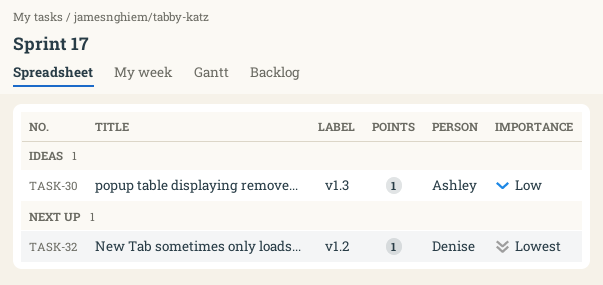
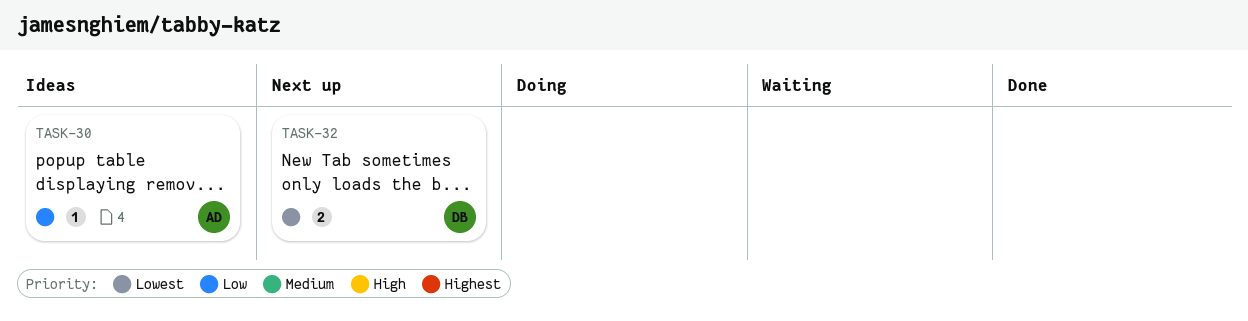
TASK-32, estimate: 1 -> 2

